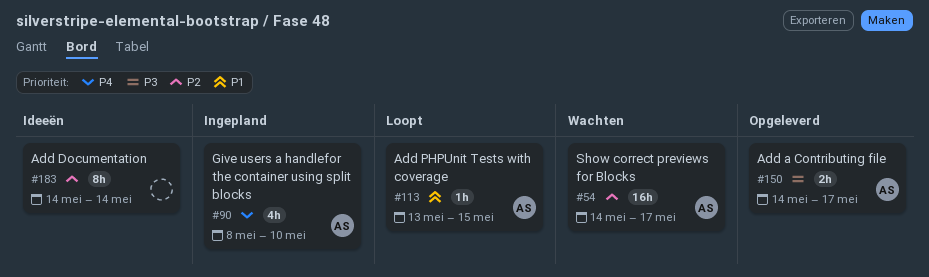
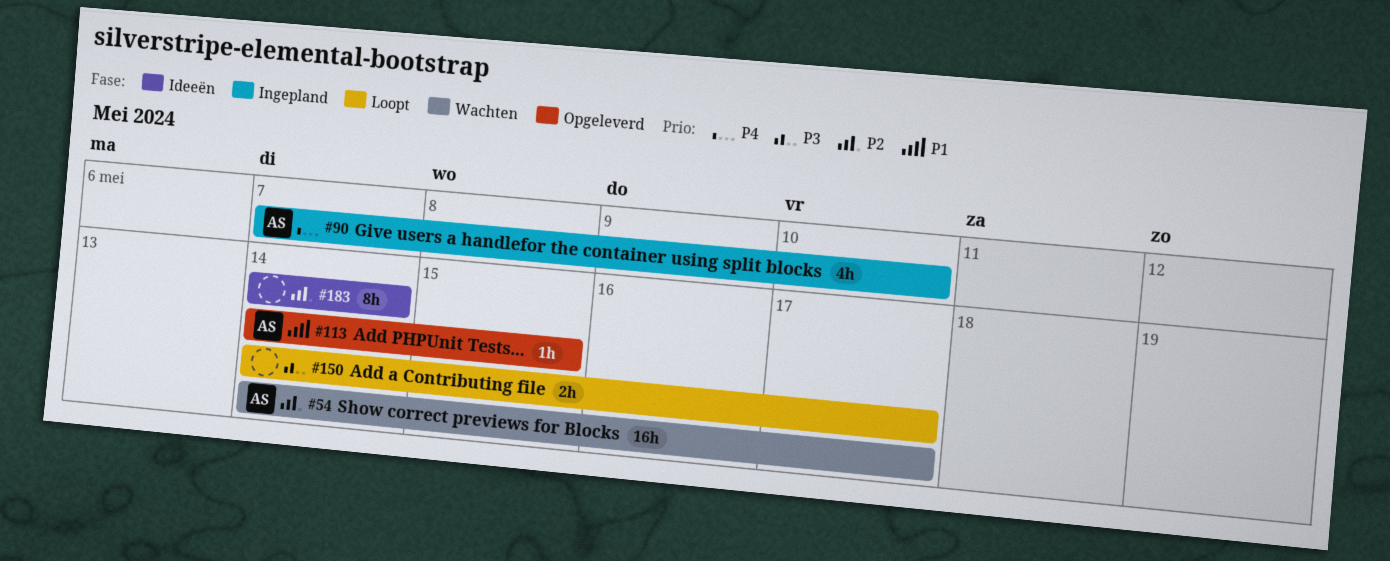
#90, start: May 8 -> May 7
#113, status: Loopt -> Opgeleverd
#113, start: May 13 -> May 14
#150, status: Opgeleverd -> Loopt
#150, owner: AS -> none

